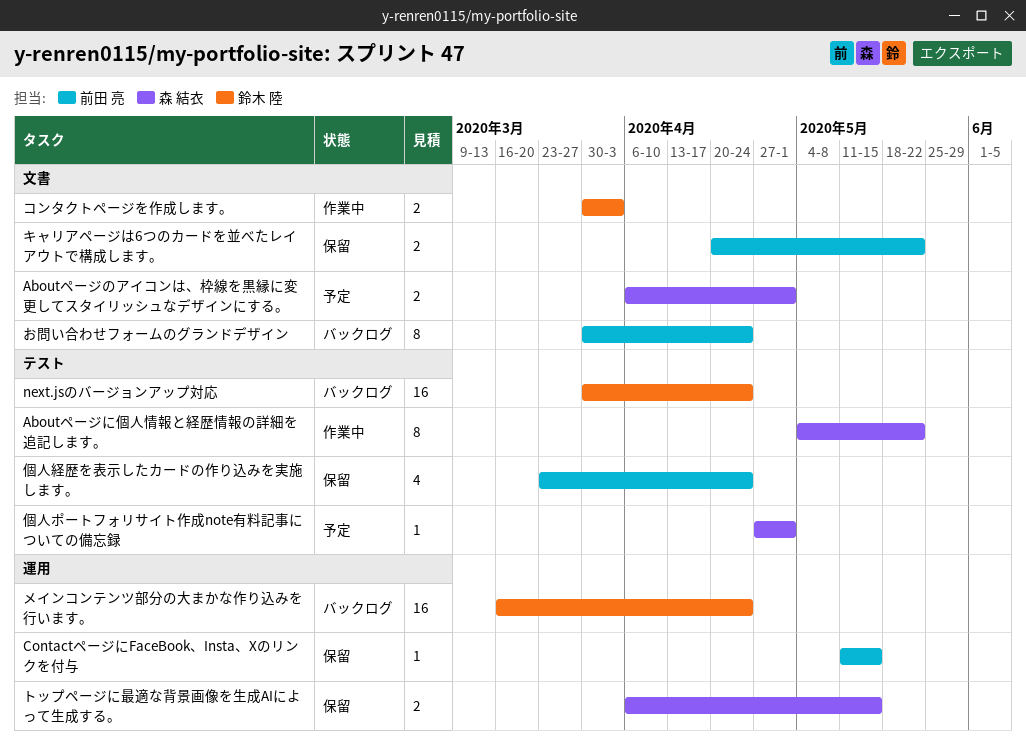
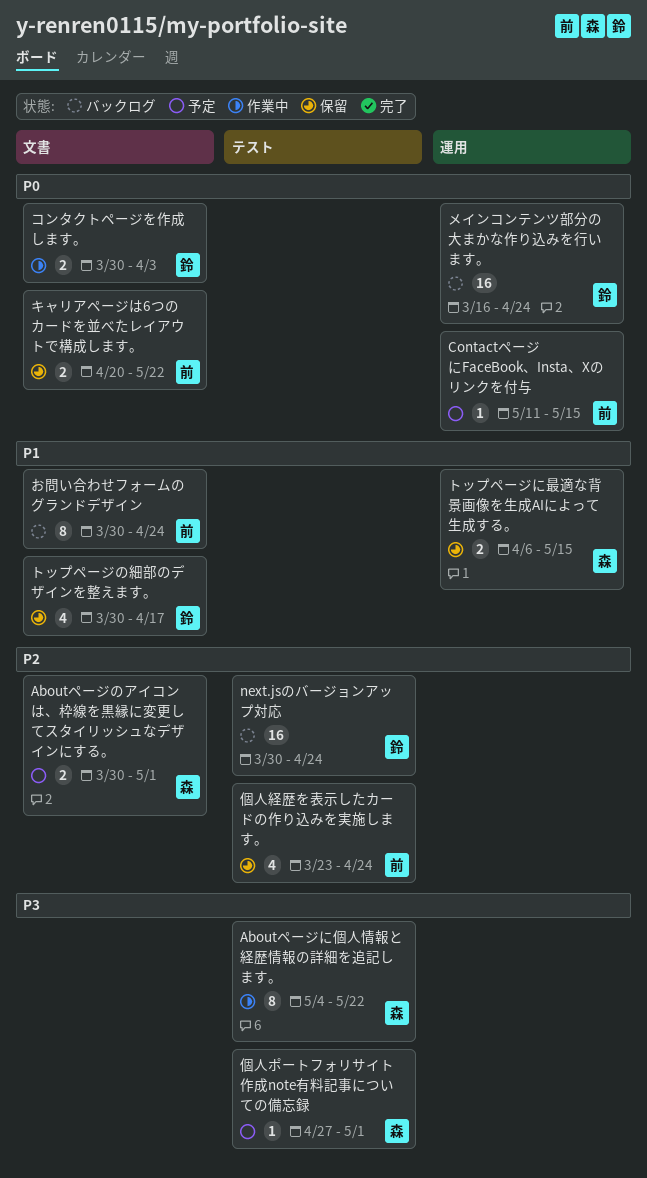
Aboutページのアイコンは、枠線を黒縁に変更してスタイリッシュなデザインにする。, start: Apr 6 -> Mar 30
ContactページにFaceBook、Insta、Xのリンクを付与, status: 保留 -> 予定
トップページの細部のデザインを整えます。: none -> present

